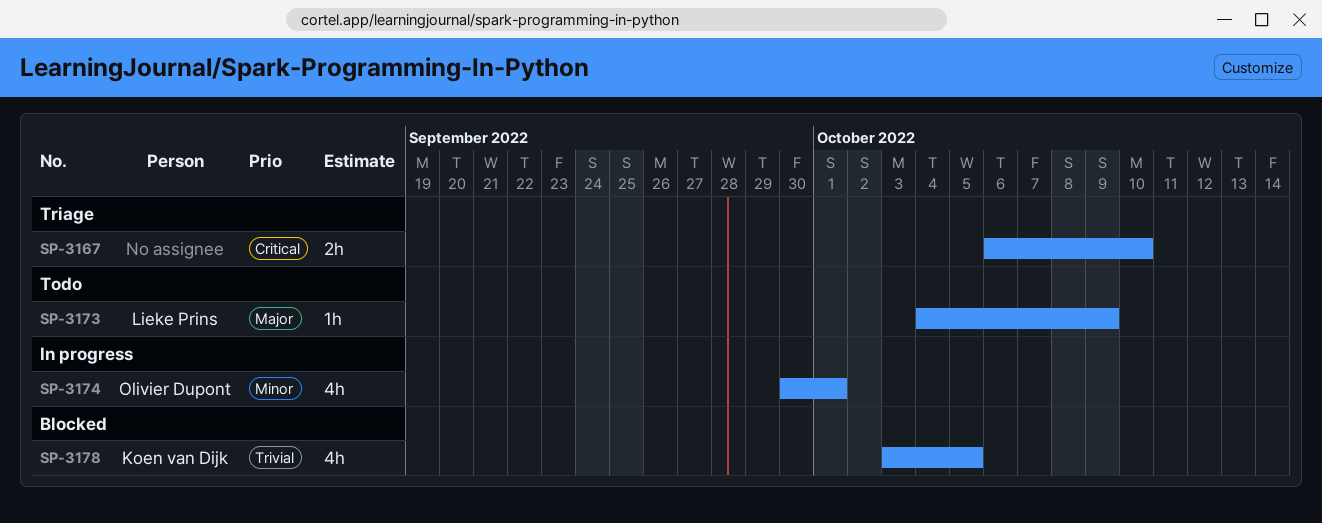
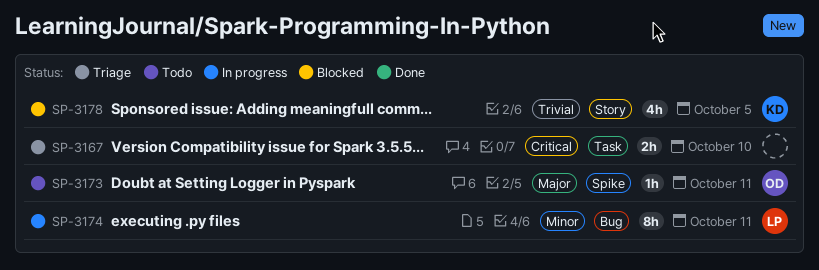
SP-3173, owner: Lieke Prins -> Olivier Dupont
SP-3173, due: Oct 9 -> Oct 11
SP-3174, owner: Olivier Dupont -> Lieke Prins
SP-3174, estimate: 4h -> 8h
SP-3174, due: Oct 1 -> Oct 11

